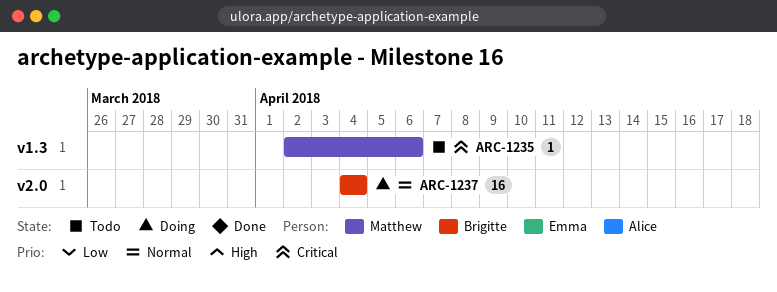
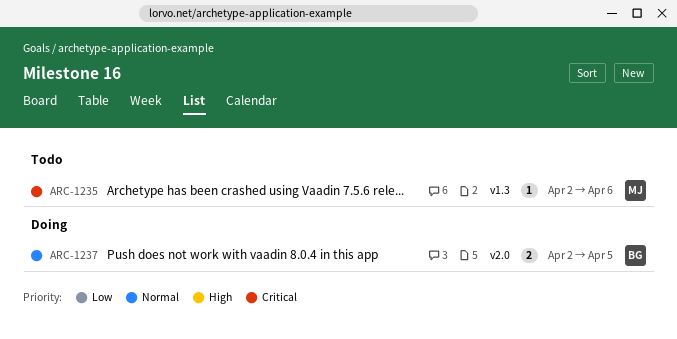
ARC-1237, estimate: 16 -> 2
ARC-1237, start: Apr 4 -> Apr 2
ARC-1237, due: Apr 4 -> Apr 5

